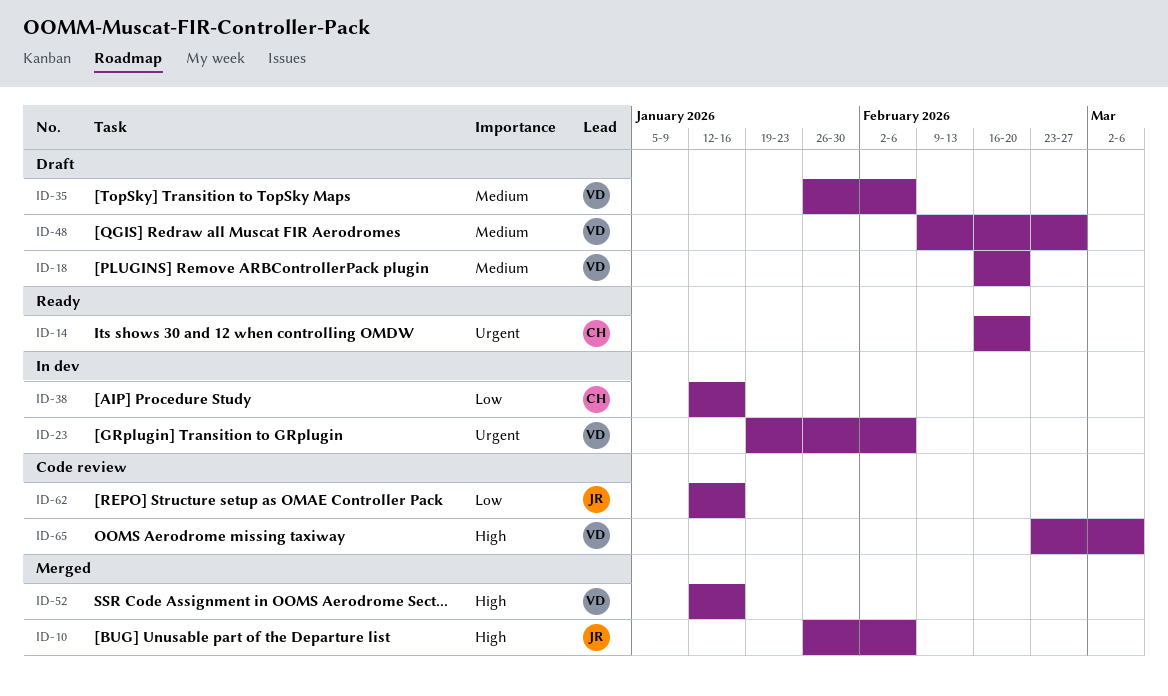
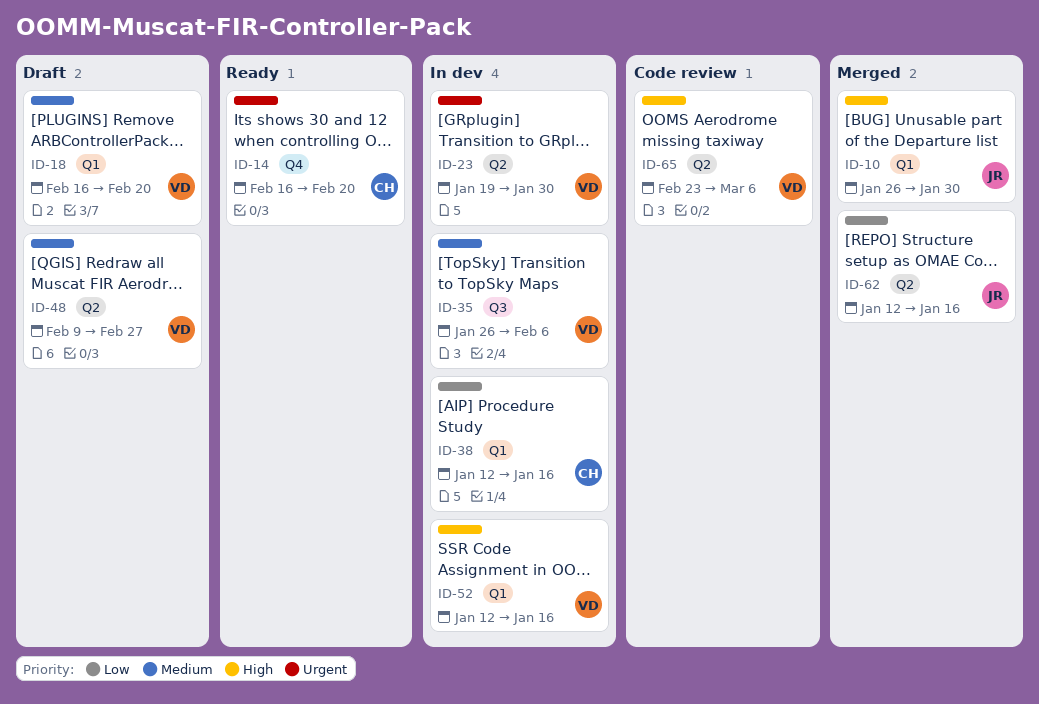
ID-10, due: Feb 6 -> Jan 30
ID-23, due: Feb 6 -> Jan 30
ID-35, status: Draft -> In dev
ID-52, status: Merged -> In dev
ID-62, status: Code review -> Merged

